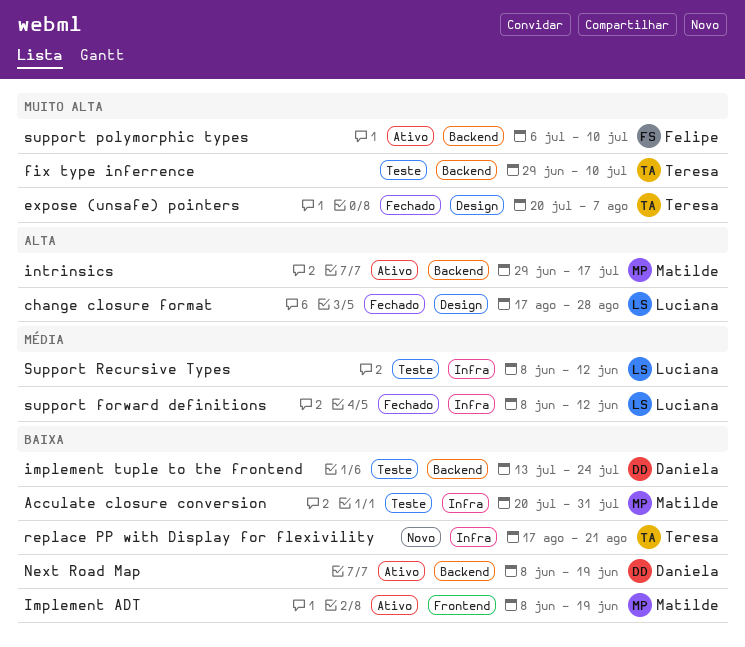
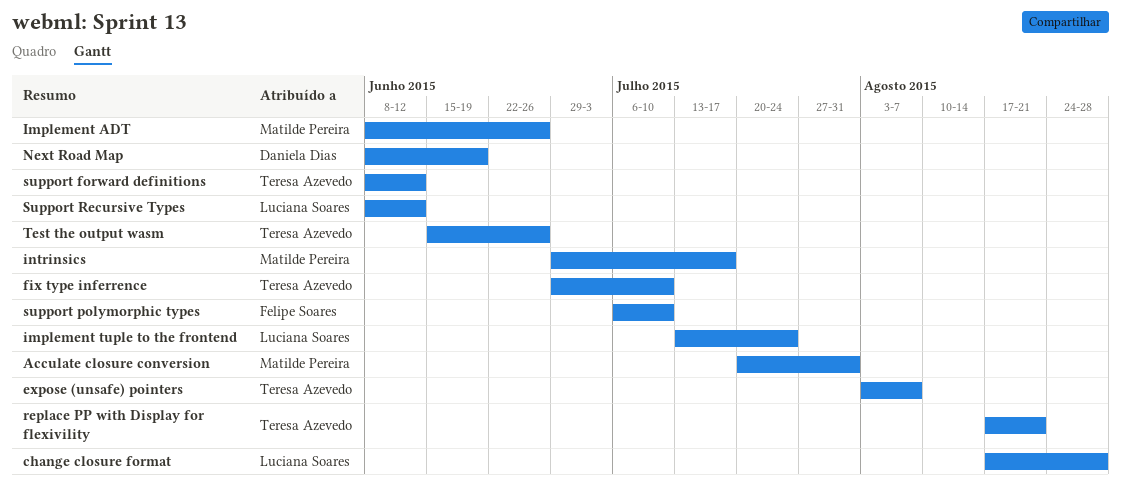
expose (unsafe) pointers, start: Jul 20 -> Aug 3
Implement ADT, due: Jun 19 -> Jun 26
implement tuple to the frontend, owner: Daniela Dias -> Luciana Soares
support forward definitions, owner: Luciana Soares -> Teresa Azevedo
Test the output wasm: none -> present

